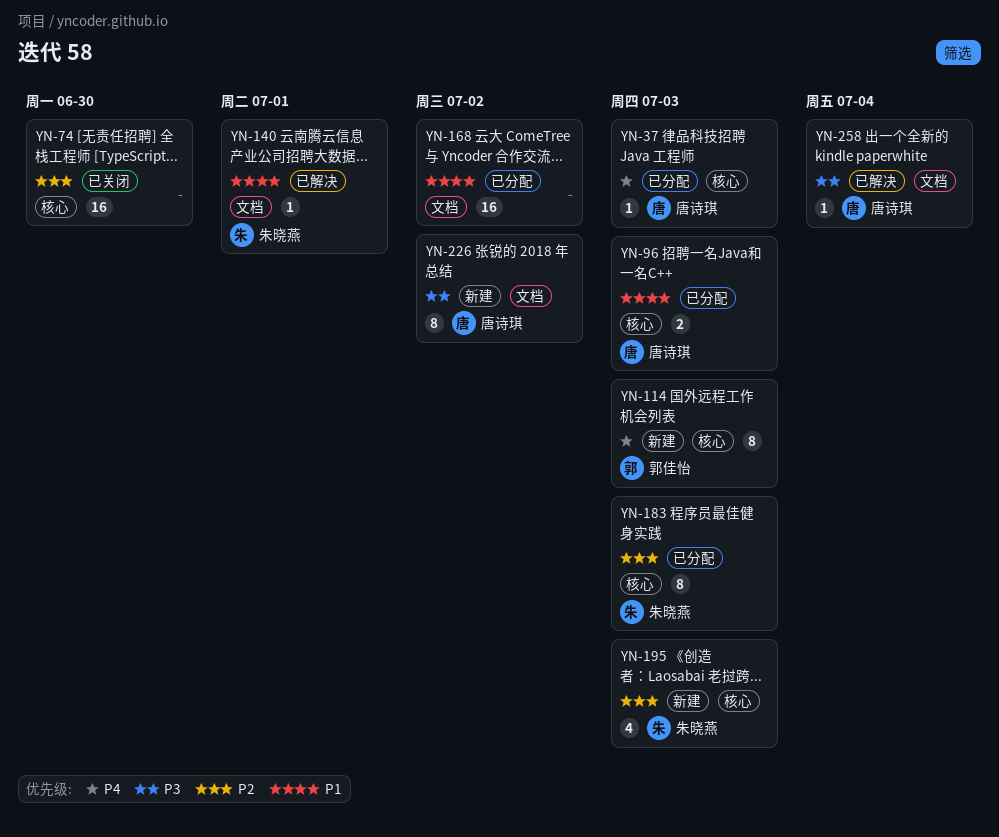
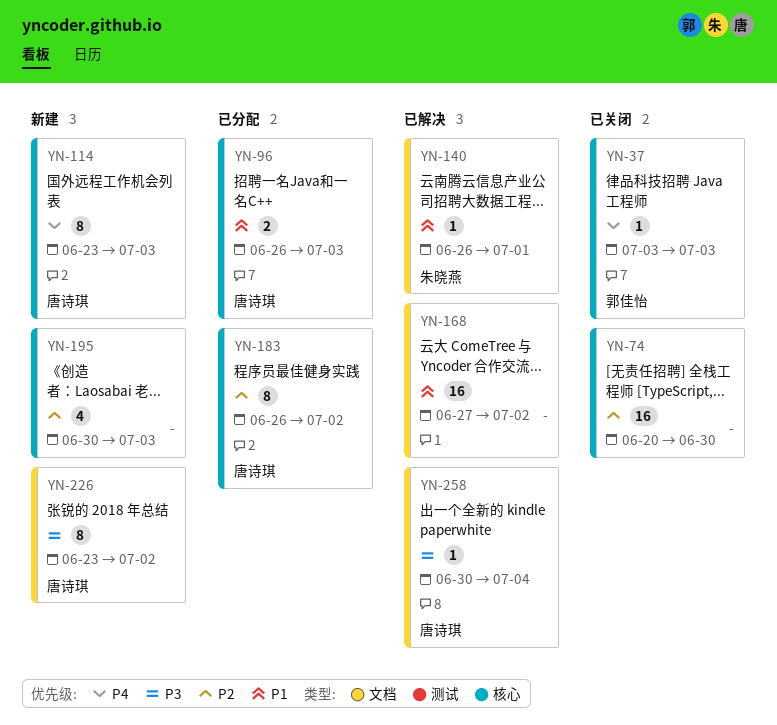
YN-37, status: 已分配 -> 已关闭
YN-37, owner: 唐诗琪 -> 郭佳怡
YN-114, owner: 郭佳怡 -> 唐诗琪
YN-168, status: 已分配 -> 已解决
YN-183, owner: 朱晓燕 -> 唐诗琪
YN-183, due: Jul 3 -> Jul 2
YN-195, owner: 朱晓燕 -> none

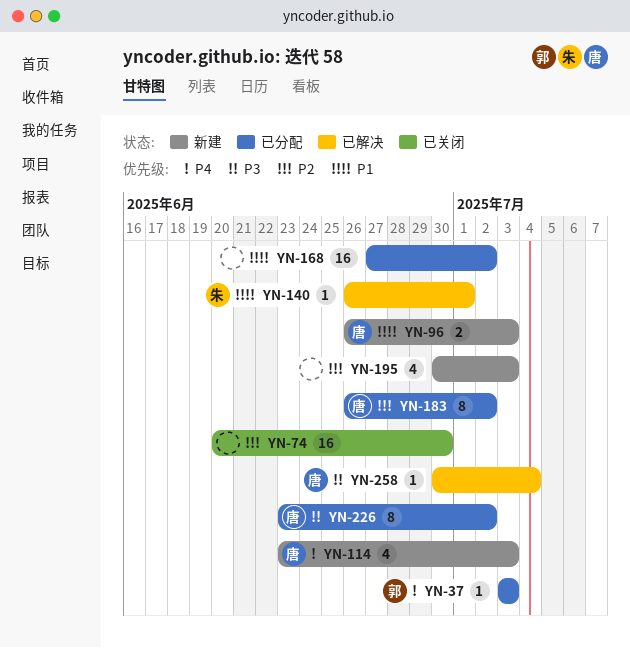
YN-37, status: 已关闭 -> 已分配
YN-96, status: 已分配 -> 新建
YN-114, estimate: 8 -> 4
YN-168, status: 已解决 -> 已分配
YN-226, status: 新建 -> 已分配

